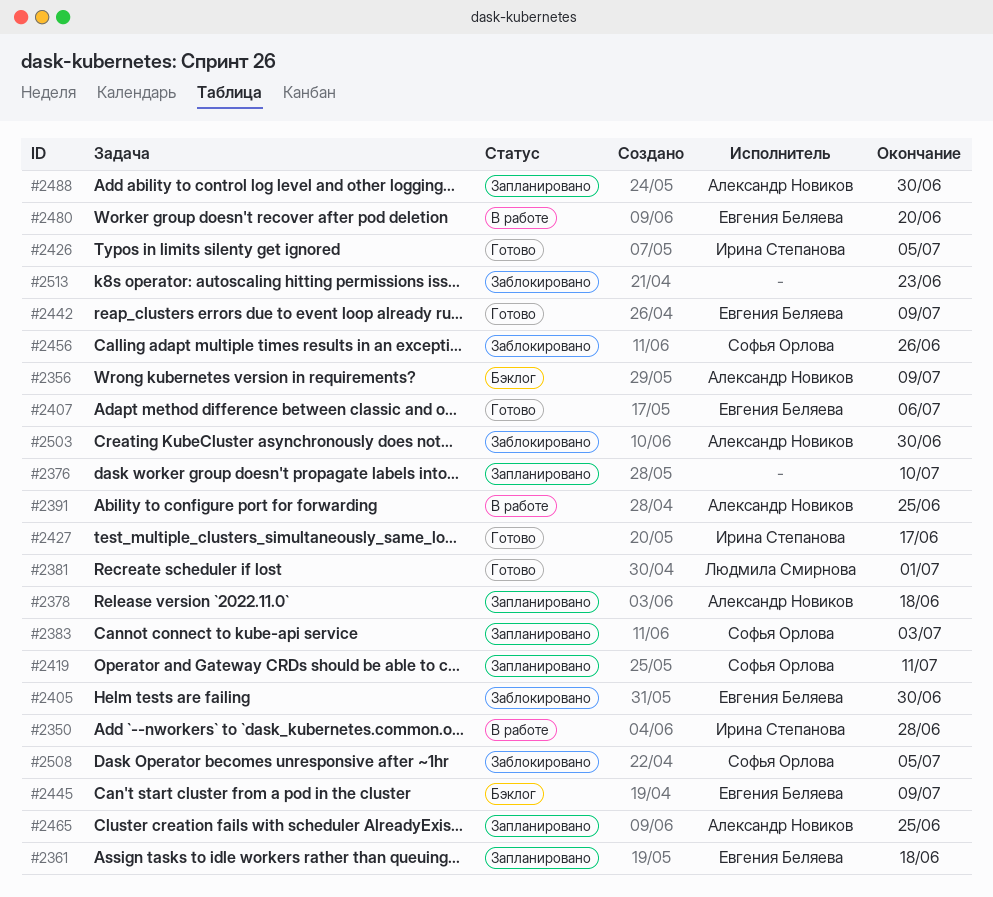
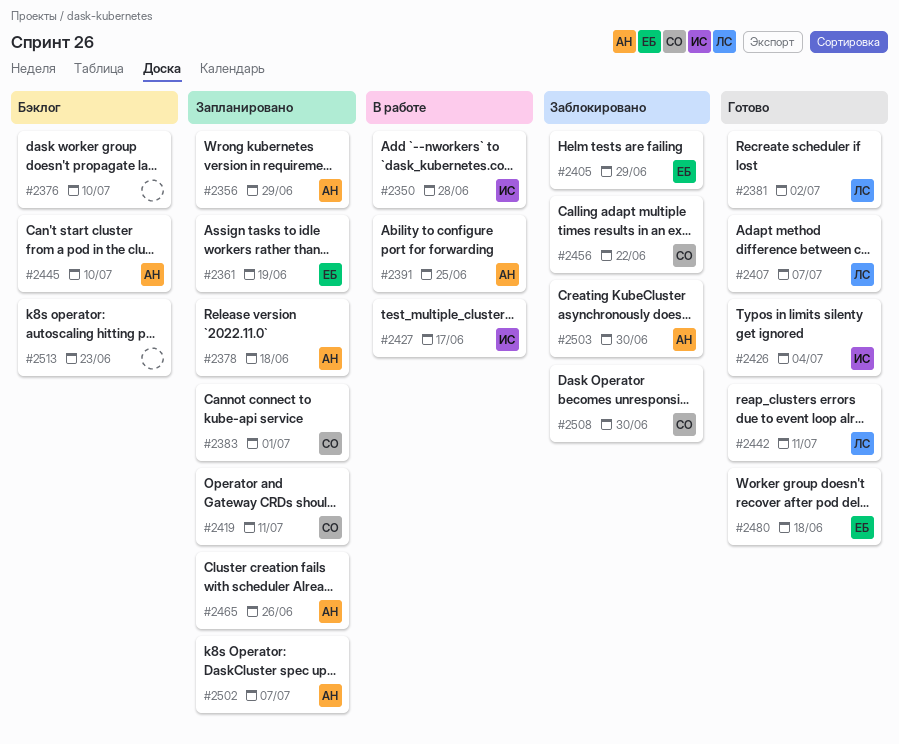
#2356, status: Бэклог -> Запланировано
#2356, due: Jul 9 -> Jun 29
#2361, due: Jun 18 -> Jun 19
#2376, status: Запланировано -> Бэклог
#2381, due: Jul 1 -> Jul 2
#2383, due: Jul 3 -> Jul 1
#2405, due: Jun 30 -> Jun 29
#2407, owner: Евгения Беляева -> Людмила Смирнова
#2407, due: Jul 6 -> Jul 7
#2426, due: Jul 5 -> Jul 4
#2427, status: Готово -> В работе
#2442, owner: Евгения Беляева -> Людмила Смирнова
#2442, due: Jul 9 -> Jul 11
#2445, owner: Евгения Беляева -> Александр Новиков
#2445, due: Jul 9 -> Jul 10
#2456, due: Jun 26 -> Jun 22
#2465, due: Jun 25 -> Jun 26
#2480, status: В работе -> Готово
#2480, due: Jun 20 -> Jun 18
#2488: present -> none
#2502: none -> present
#2508, due: Jul 5 -> Jun 30
#2513, status: Заблокировано -> Бэклог

